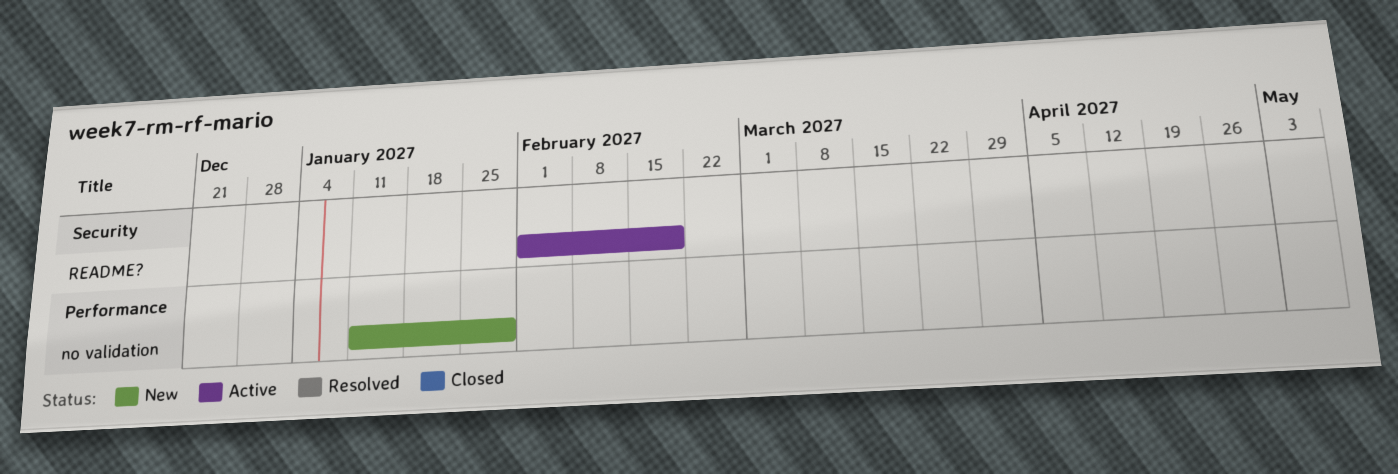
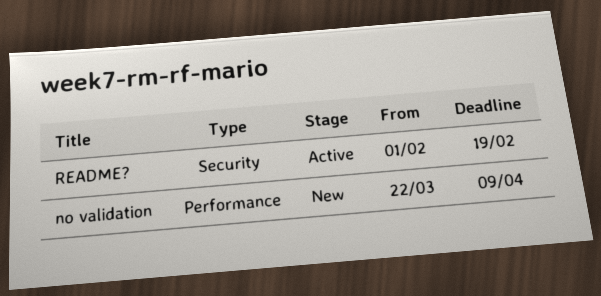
no validation, start: Jan 11 -> Mar 22
no validation, due: Jan 29 -> Apr 9

